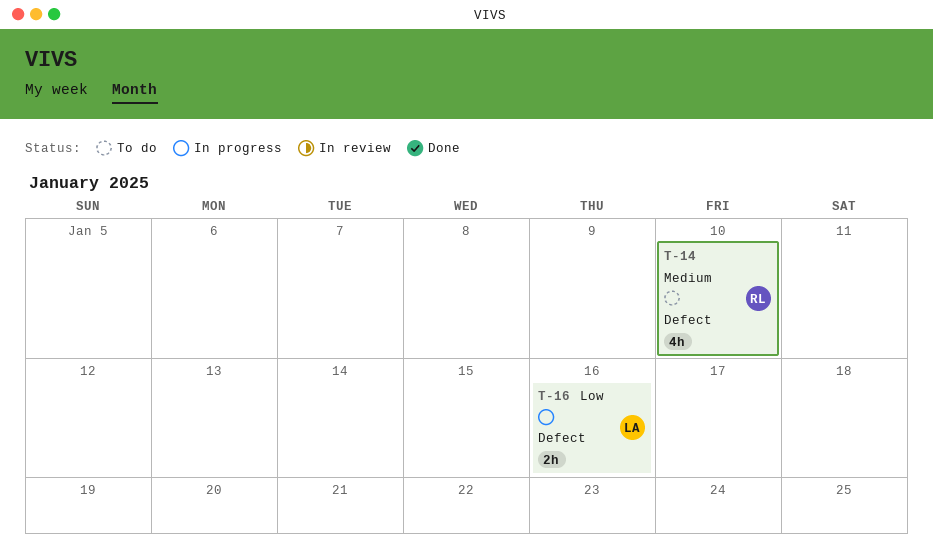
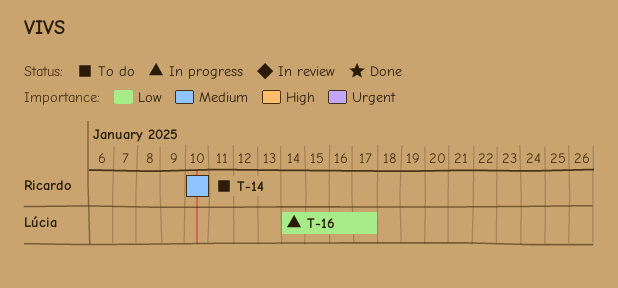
T-16, due: Jan 16 -> Jan 17

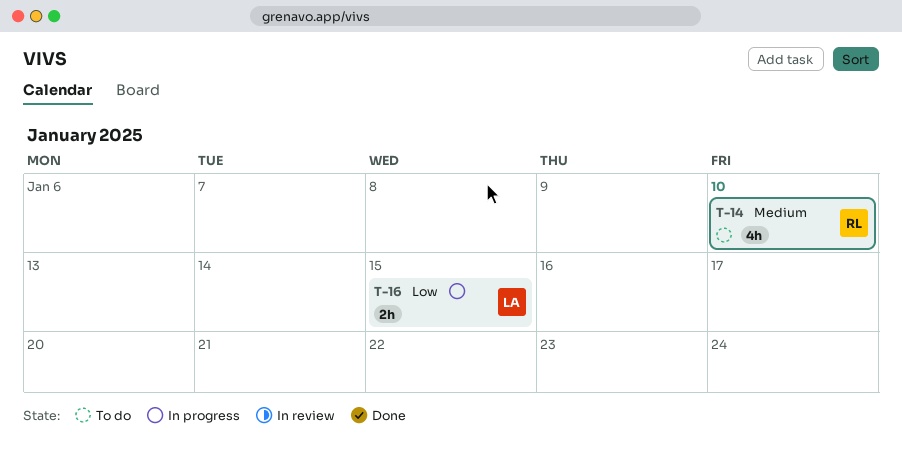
T-16, due: Jan 17 -> Jan 15

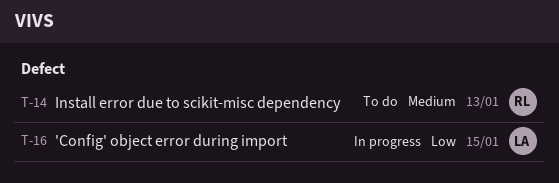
T-14, due: Jan 10 -> Jan 13

